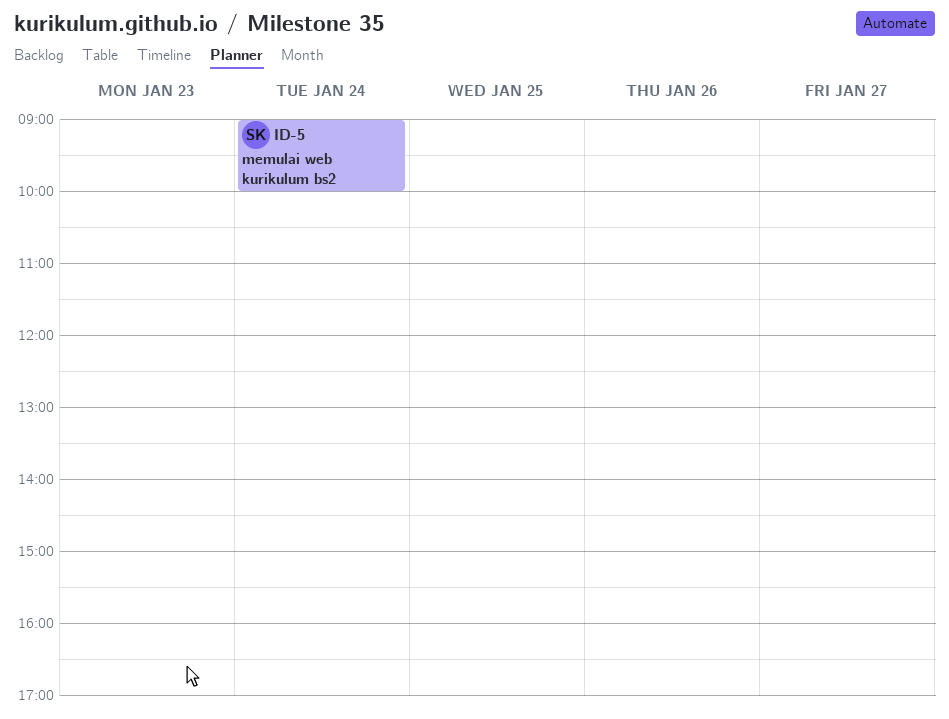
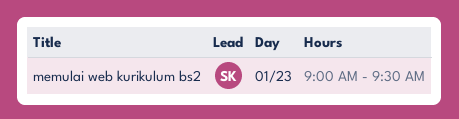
memulai web kurikulum bs2, day: Jan 24 -> Jan 23
memulai web kurikulum bs2, ends: 10:00 -> 09:30

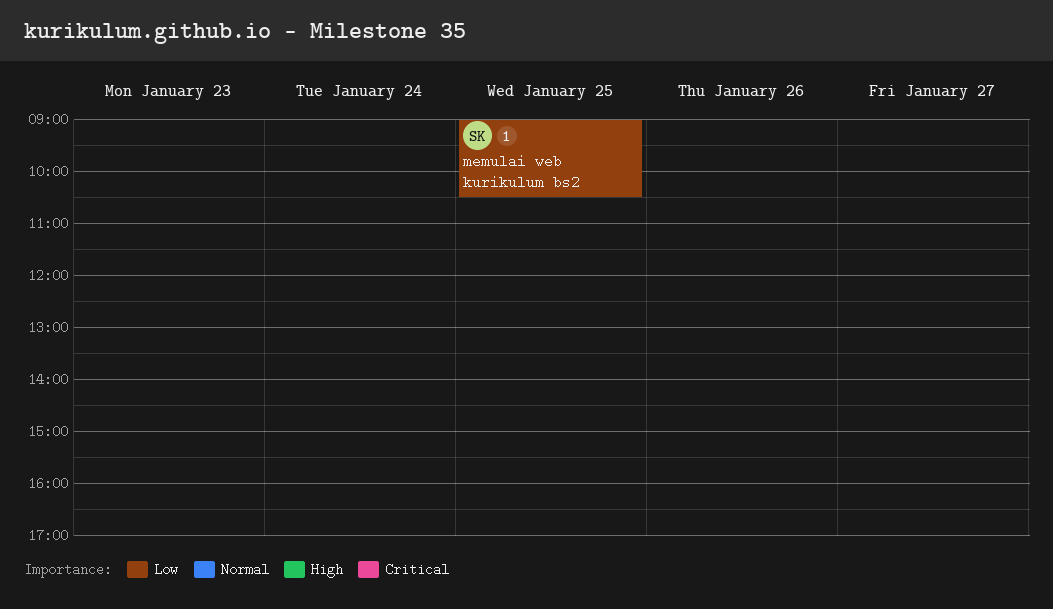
memulai web kurikulum bs2, day: Jan 23 -> Jan 25
memulai web kurikulum bs2, ends: 09:30 -> 10:30

